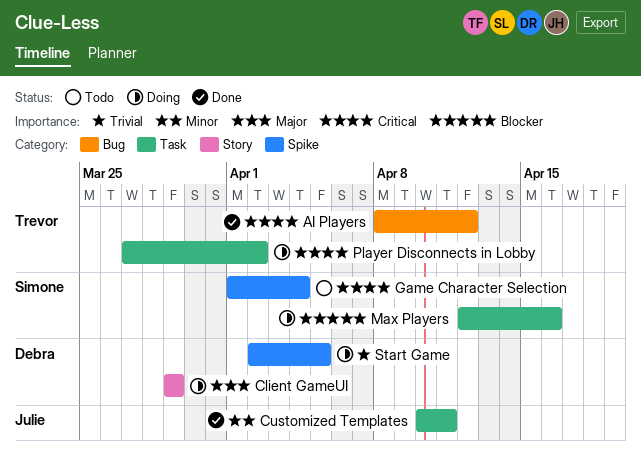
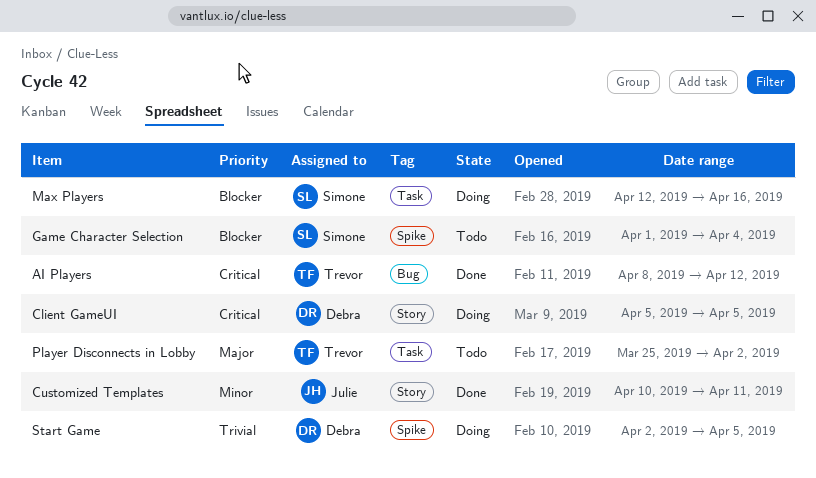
Client GameUI, priority: Major -> Critical
Client GameUI, start: Mar 29 -> Apr 5
Client GameUI, due: Mar 29 -> Apr 5
Customized Templates, label: Task -> Story
Game Character Selection, priority: Critical -> Blocker
Player Disconnects in Lobby, status: Doing -> Todo
Player Disconnects in Lobby, priority: Critical -> Major
Player Disconnects in Lobby, start: Mar 27 -> Mar 25

